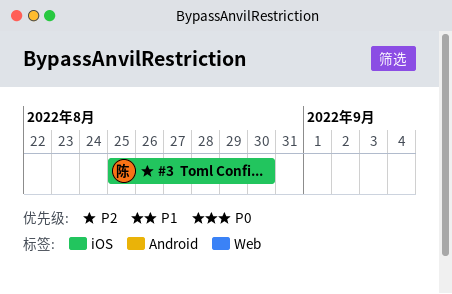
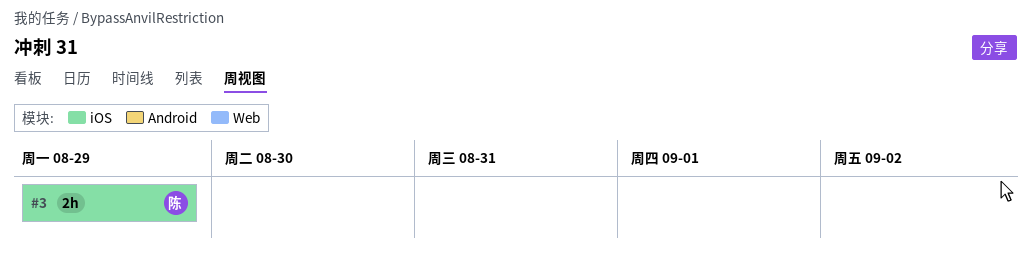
#3, due: Aug 30 -> Aug 29

